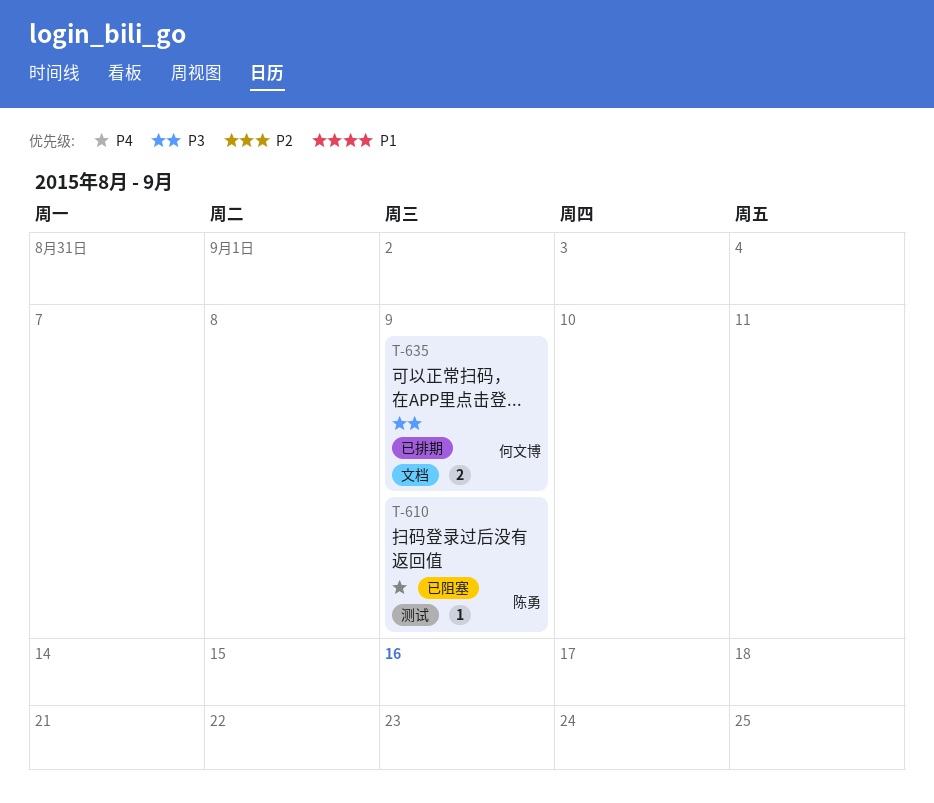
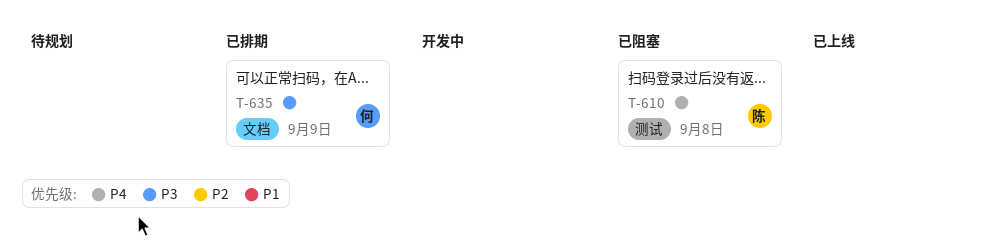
T-610, due: Sep 9 -> Sep 8

